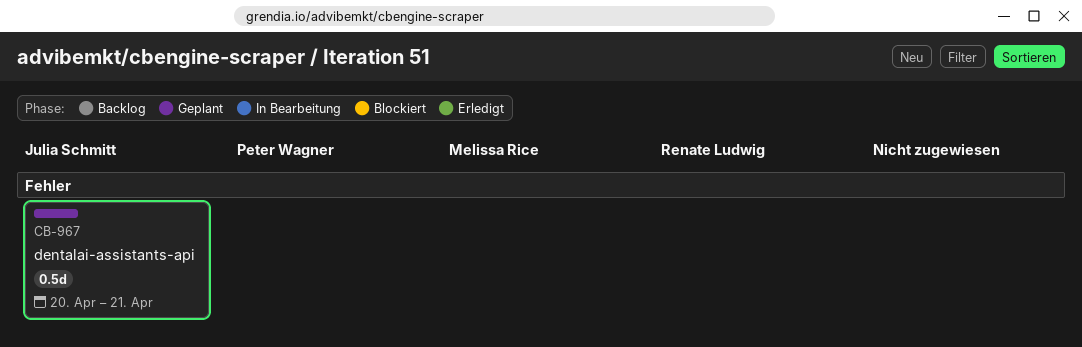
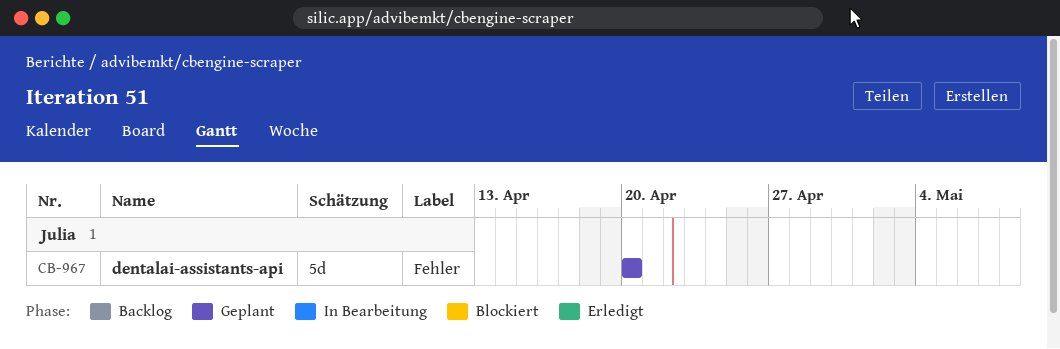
CB-967, estimate: 0.5d -> 5d
CB-967, due: Apr 21 -> Apr 20

